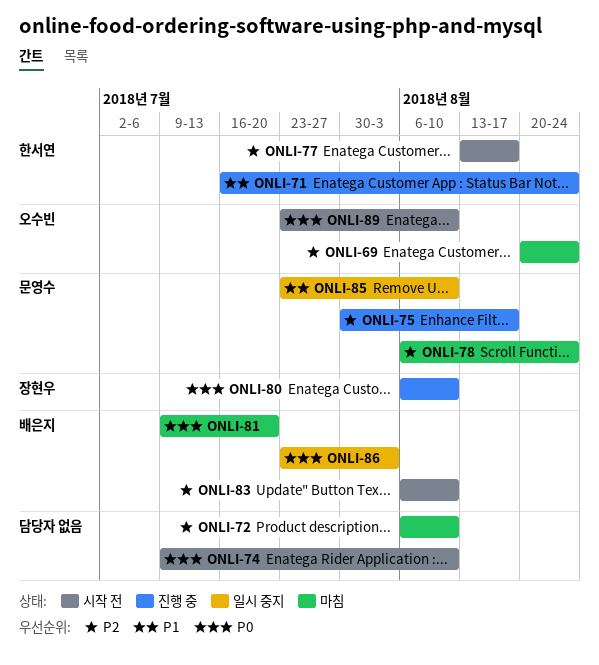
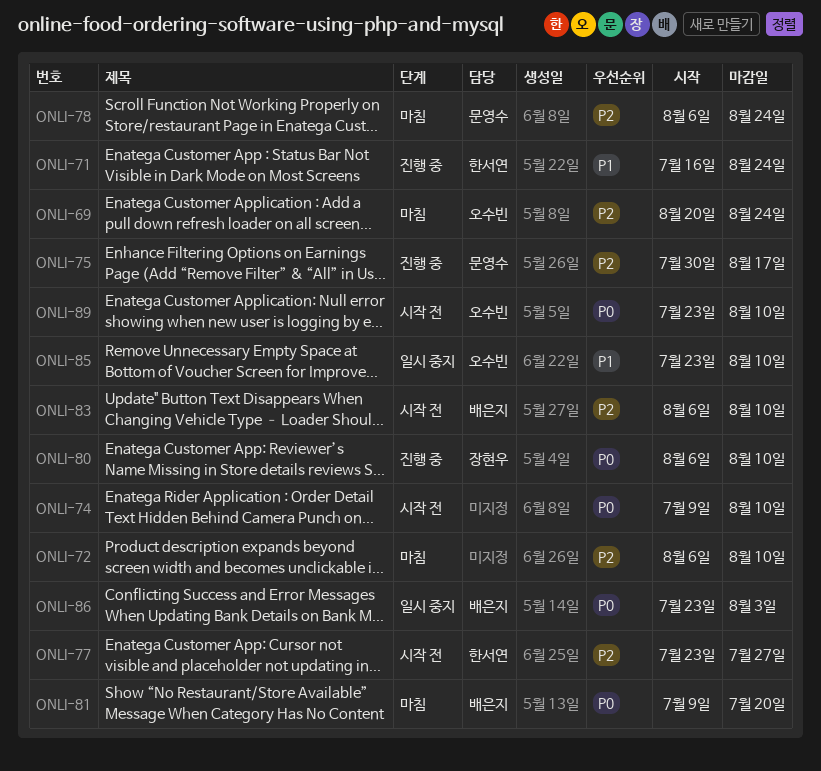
ONLI-77, start: Aug 13 -> Jul 23
ONLI-77, due: Aug 17 -> Jul 27
ONLI-85, owner: 문영수 -> 오수빈

